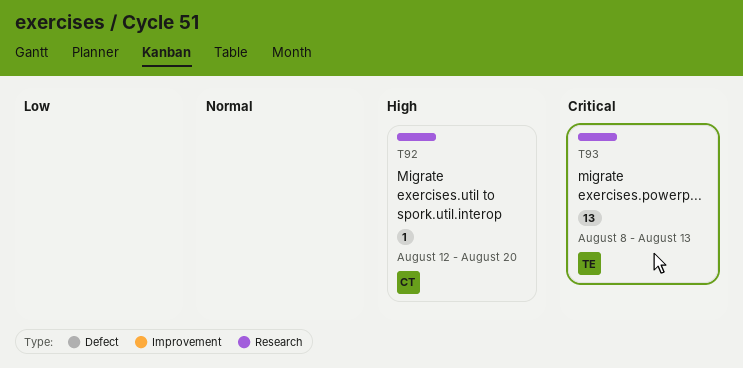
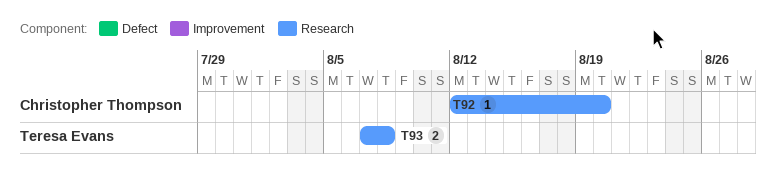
T93, estimate: 13 -> 2
T93, start: Aug 8 -> Aug 7
T93, due: Aug 13 -> Aug 8

